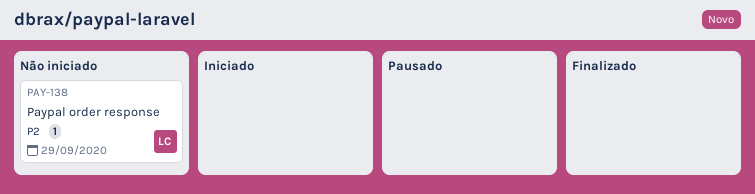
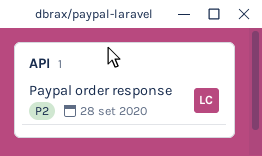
Paypal order response, due: Sep 29 -> Sep 28

